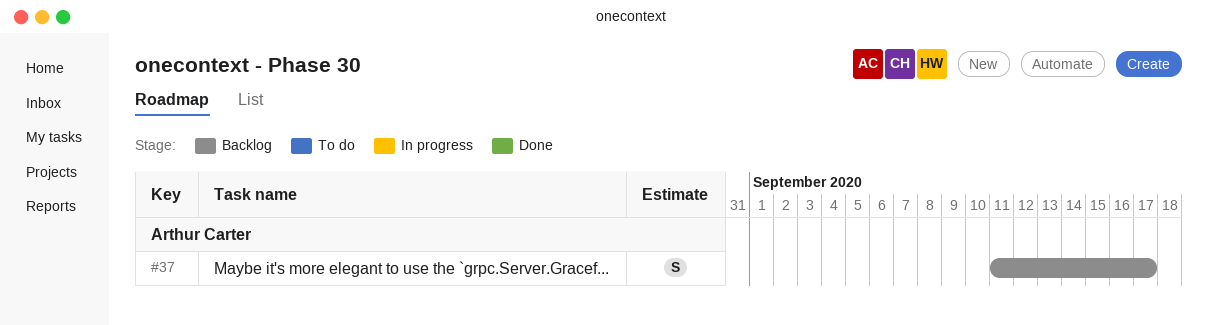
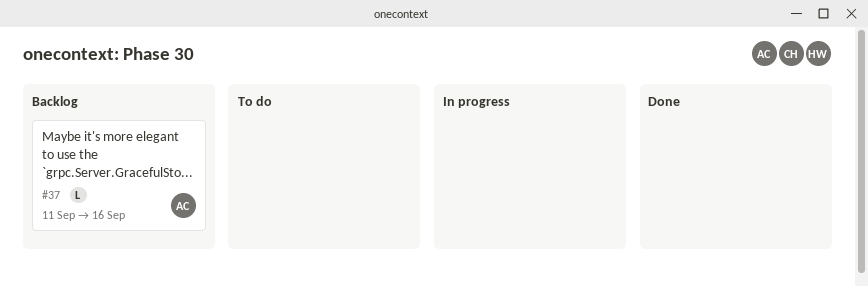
#37, estimate: S -> L
#37, due: Sep 17 -> Sep 16

